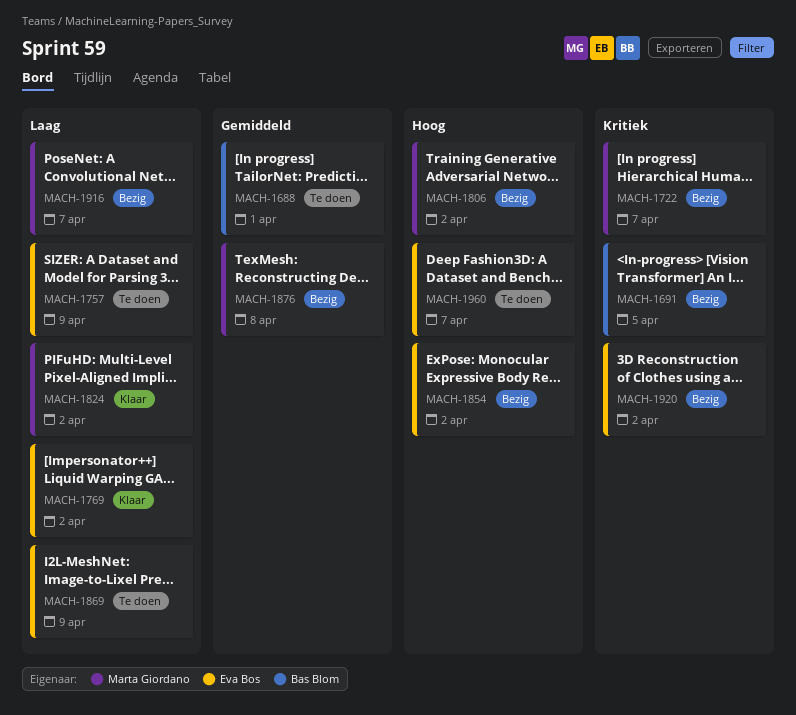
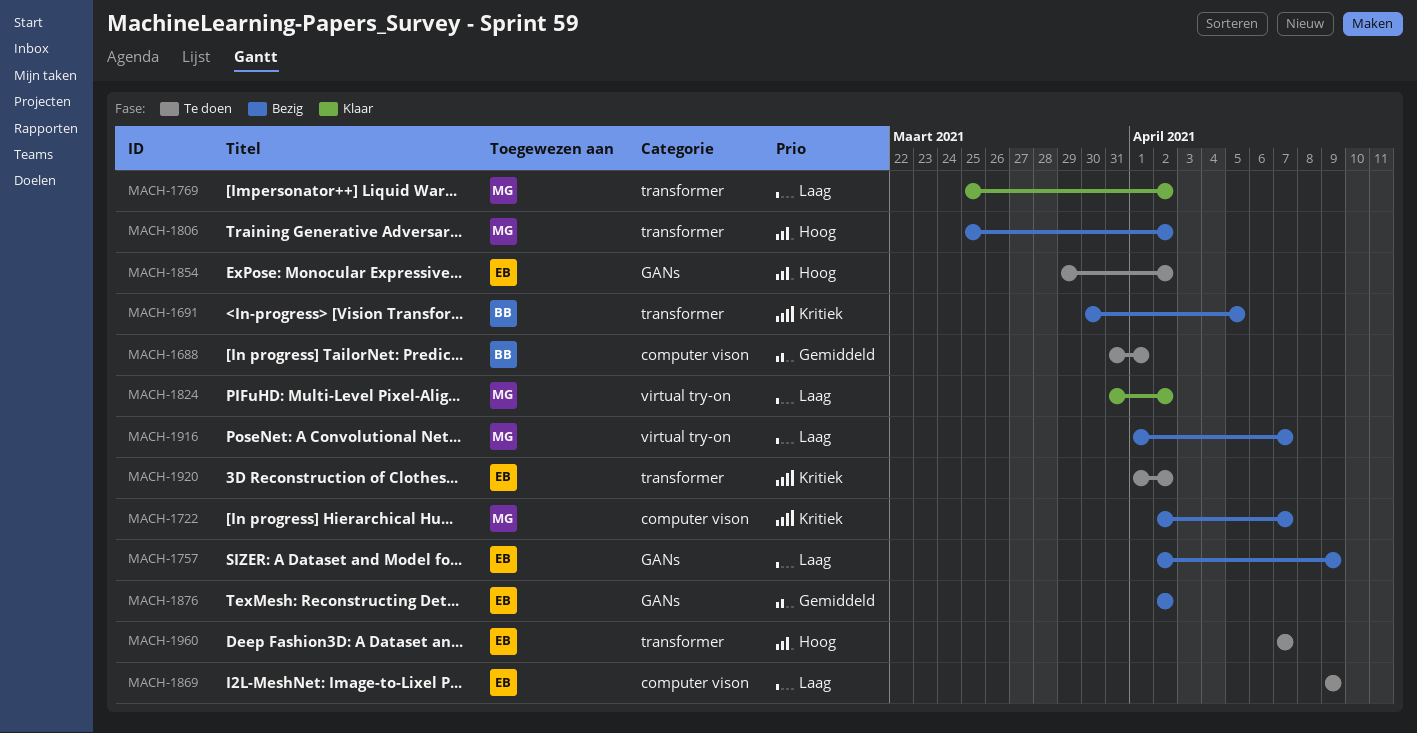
MACH-1757, status: Te doen -> Bezig
MACH-1769, owner: Eva Bos -> Marta Giordano
MACH-1854, status: Bezig -> Te doen
MACH-1876, owner: Marta Giordano -> Eva Bos
MACH-1876, due: Apr 8 -> Apr 2
MACH-1920, status: Bezig -> Te doen

